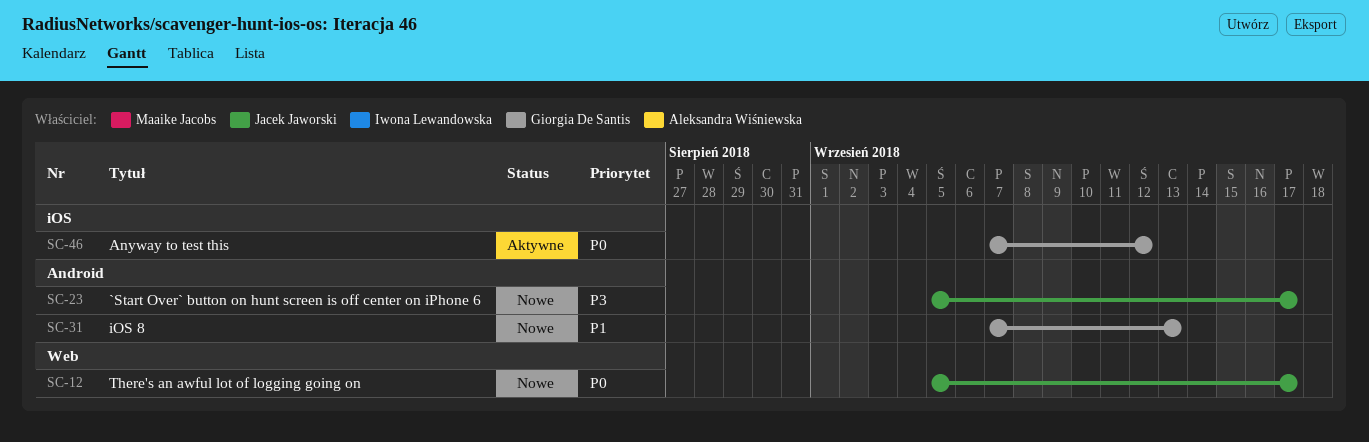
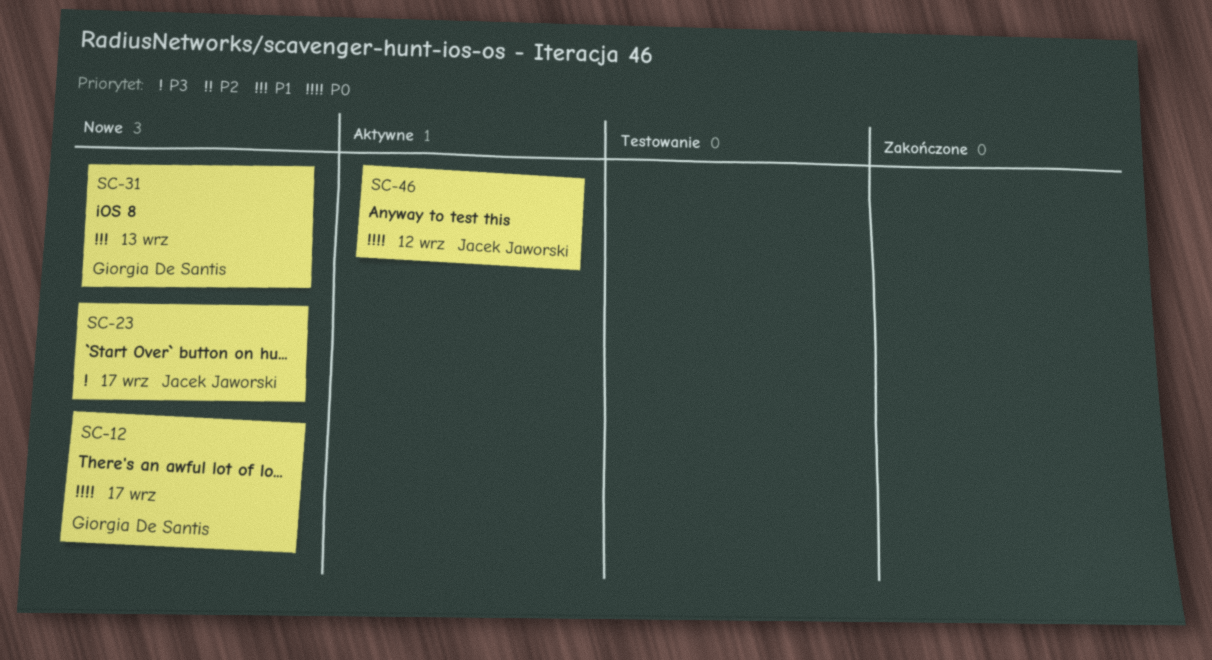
SC-12, owner: Jacek Jaworski -> Giorgia De Santis
SC-46, owner: Giorgia De Santis -> Jacek Jaworski

